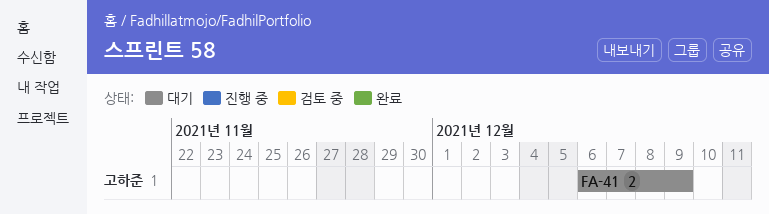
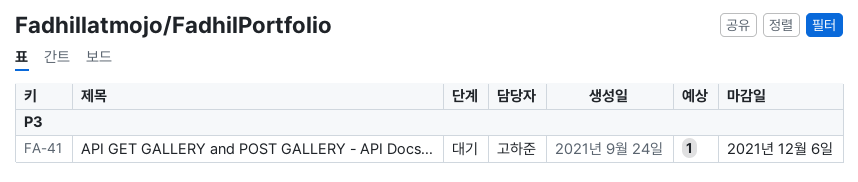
FA-41, estimate: 2 -> 1
FA-41, due: Dec 9 -> Dec 6

